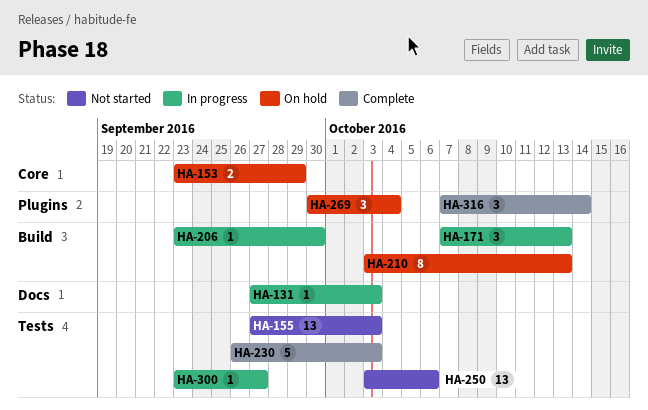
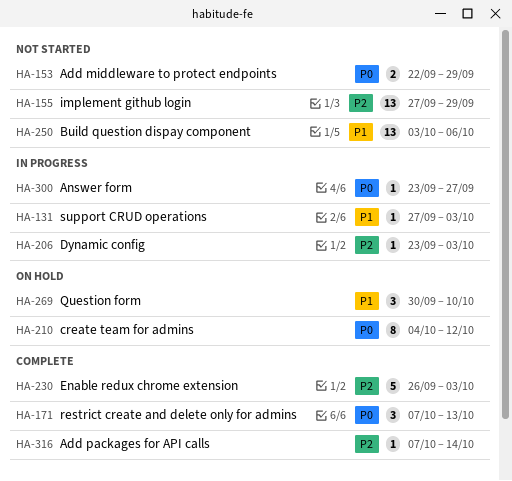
HA-153, status: On hold -> Not started
HA-153, start: Sep 23 -> Sep 22
HA-155, due: Oct 3 -> Sep 29
HA-171, status: In progress -> Complete
HA-206, due: Sep 30 -> Oct 3
HA-210, start: Oct 3 -> Oct 4
HA-210, due: Oct 13 -> Oct 12
HA-269, due: Oct 4 -> Oct 10
HA-316, estimate: 3 -> 1

